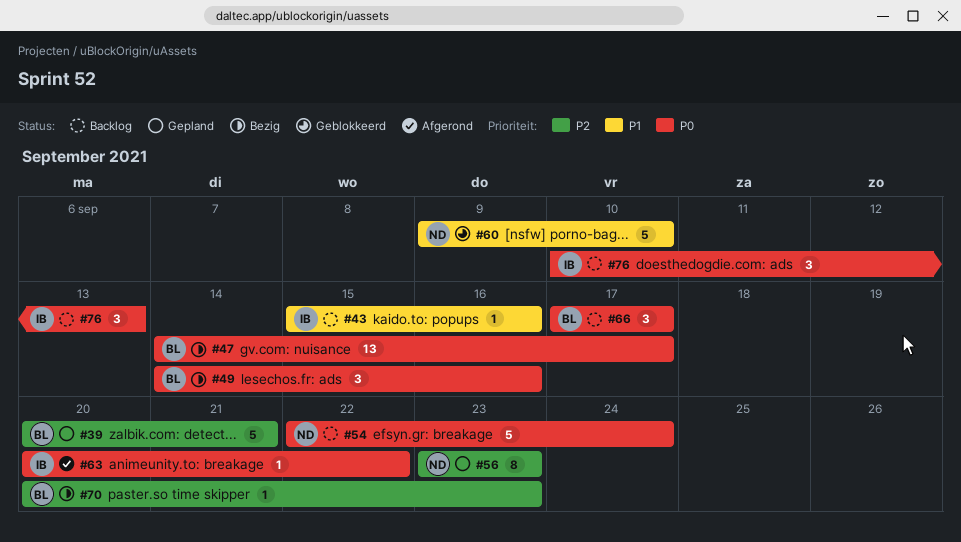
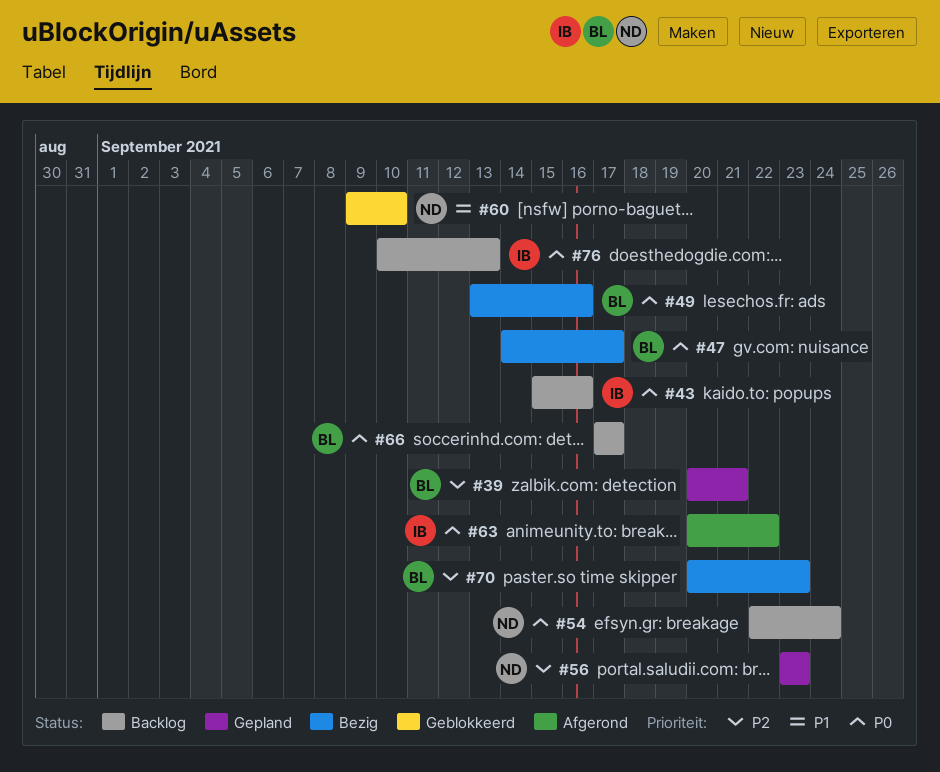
#43, priority: P1 -> P0
#49, start: Sep 14 -> Sep 13

